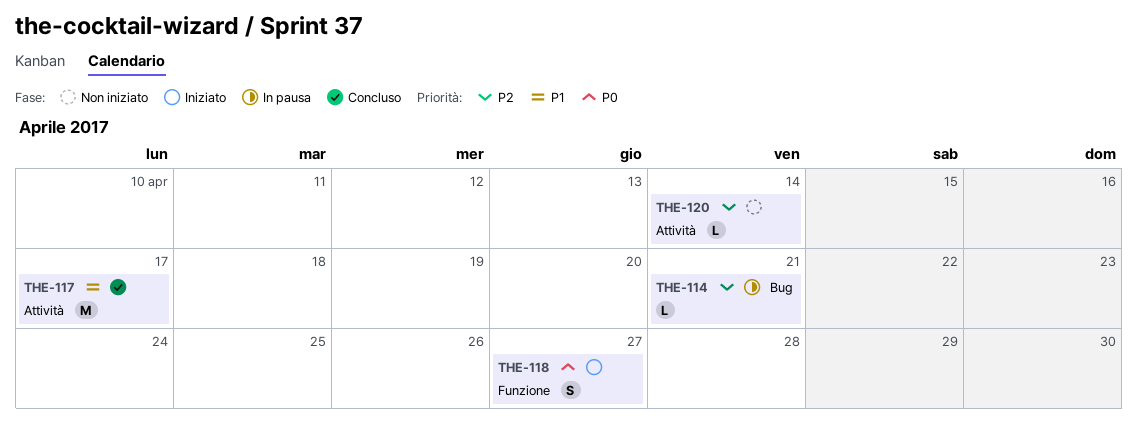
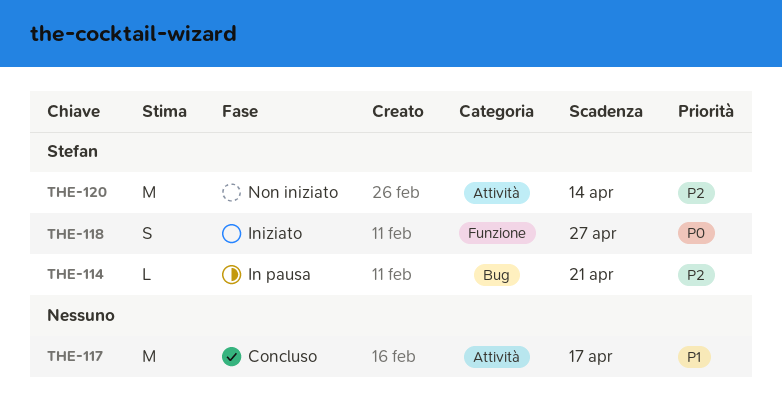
THE-120, estimate: L -> M

